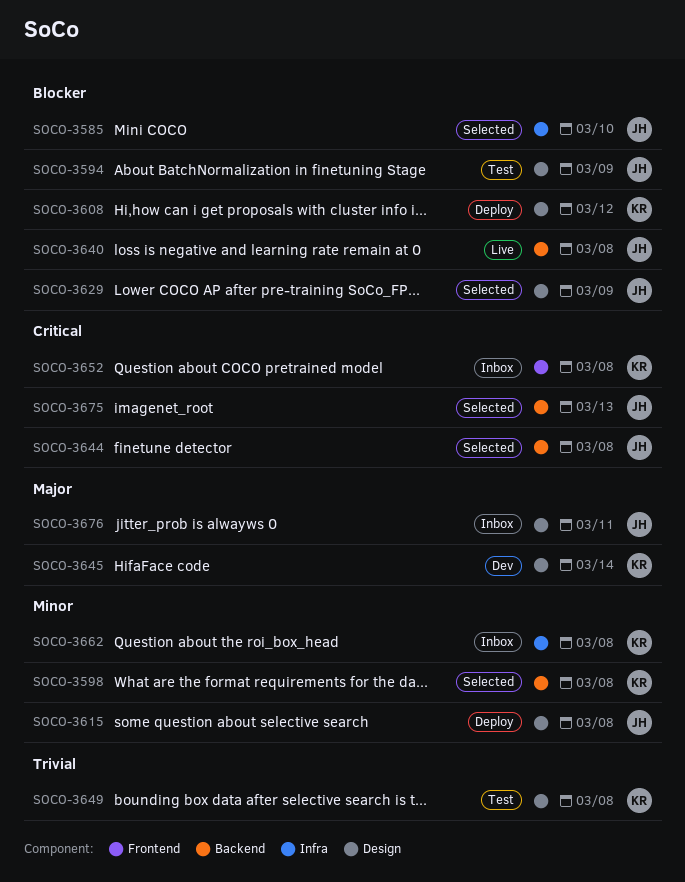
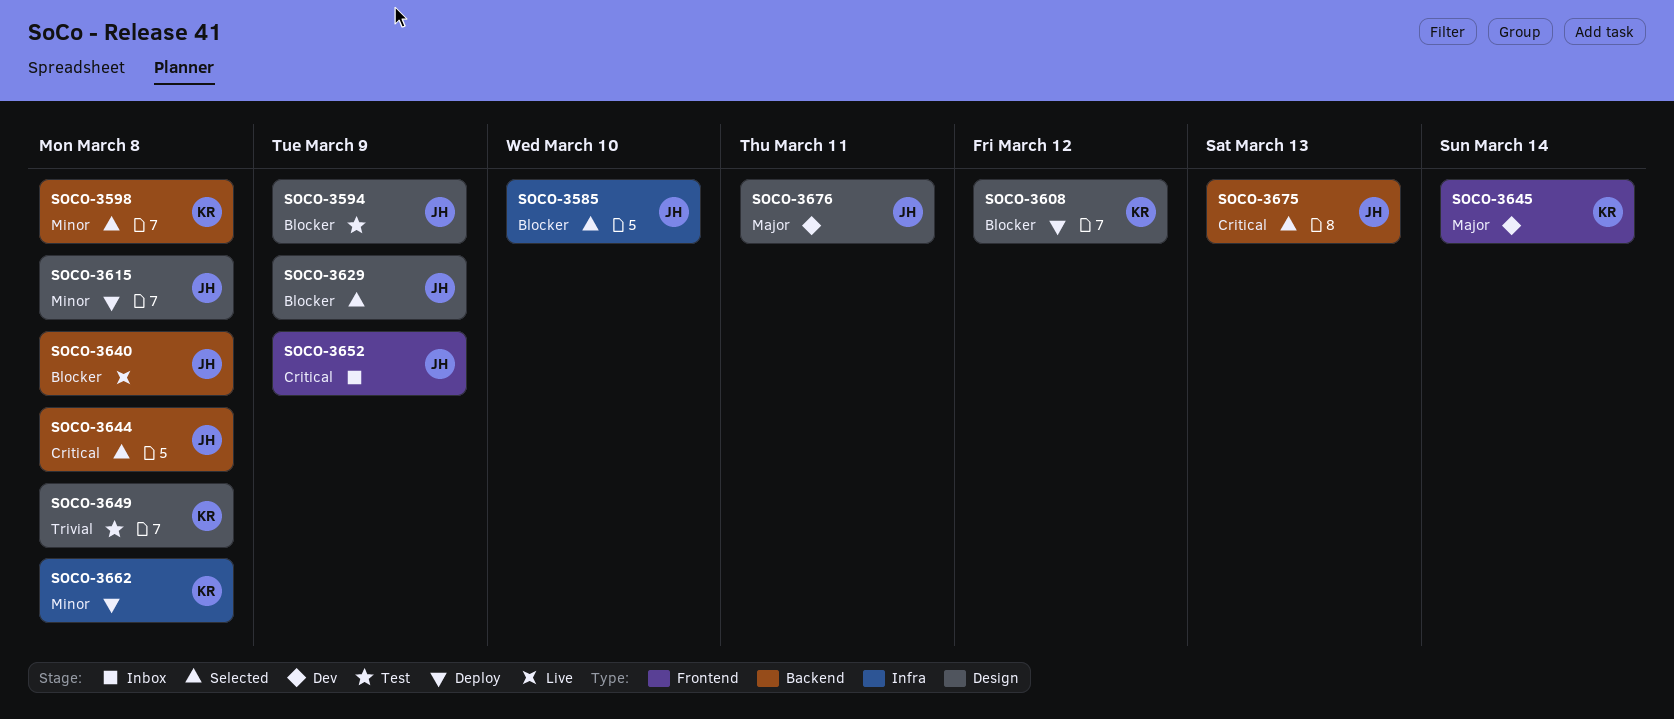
SOCO-3645, label: Design -> Frontend
SOCO-3652, owner: KR -> JH
SOCO-3652, due: Mar 8 -> Mar 9
SOCO-3662, status: Inbox -> Deploy
SOCO-3676, status: Inbox -> Dev

